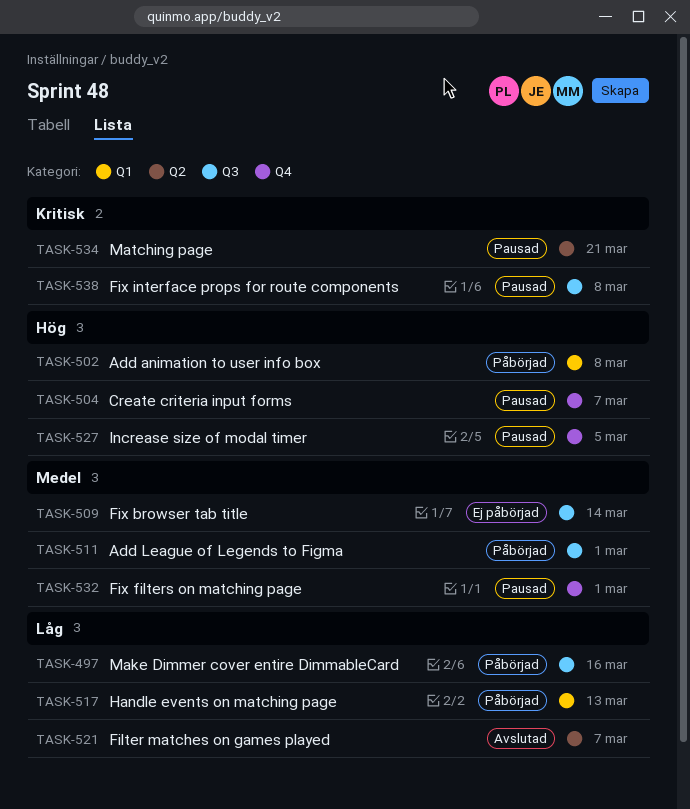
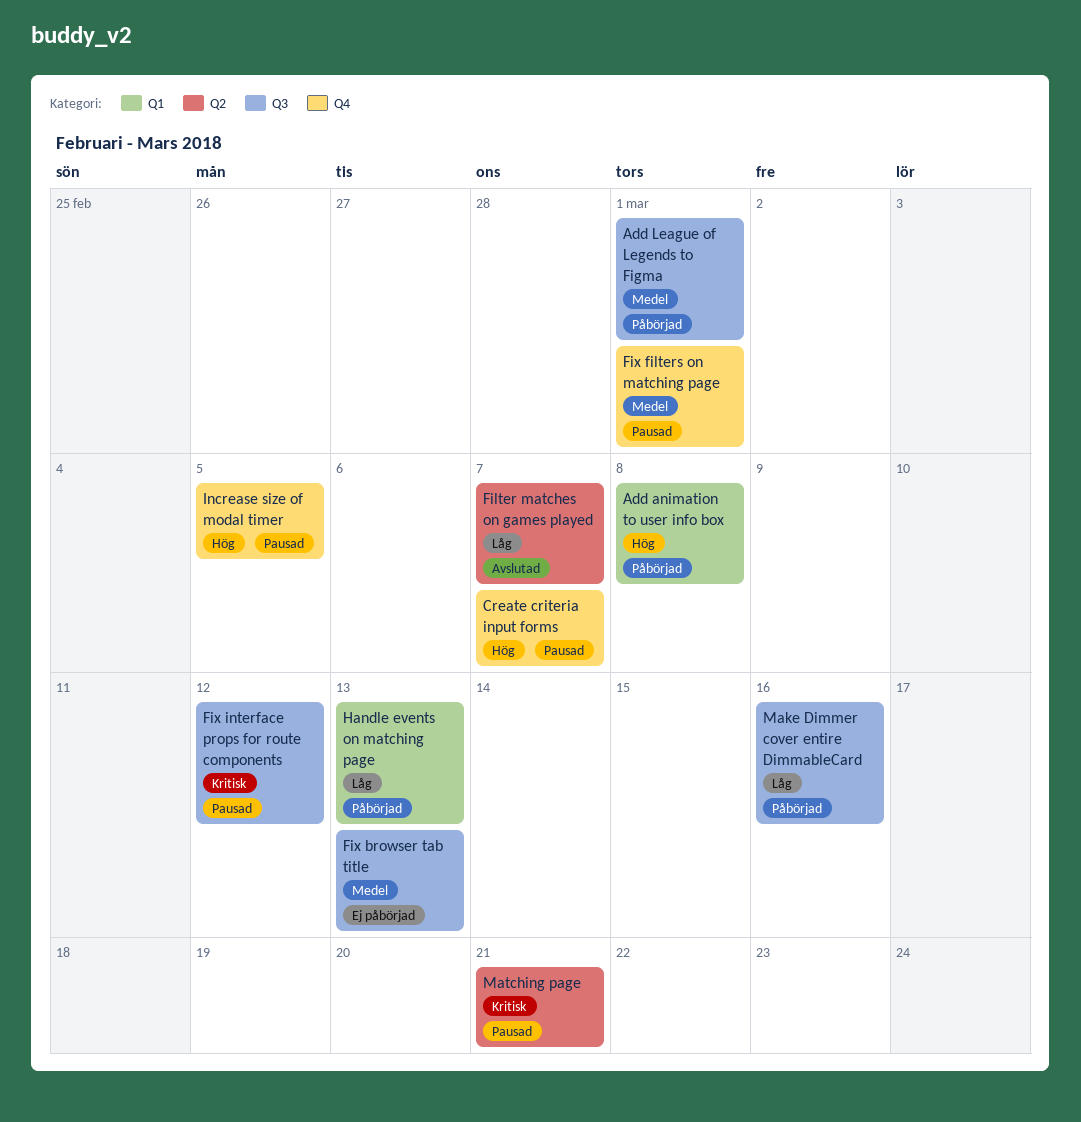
Fix browser tab title, due: Mar 14 -> Mar 13
Fix interface props for route components, due: Mar 8 -> Mar 12

